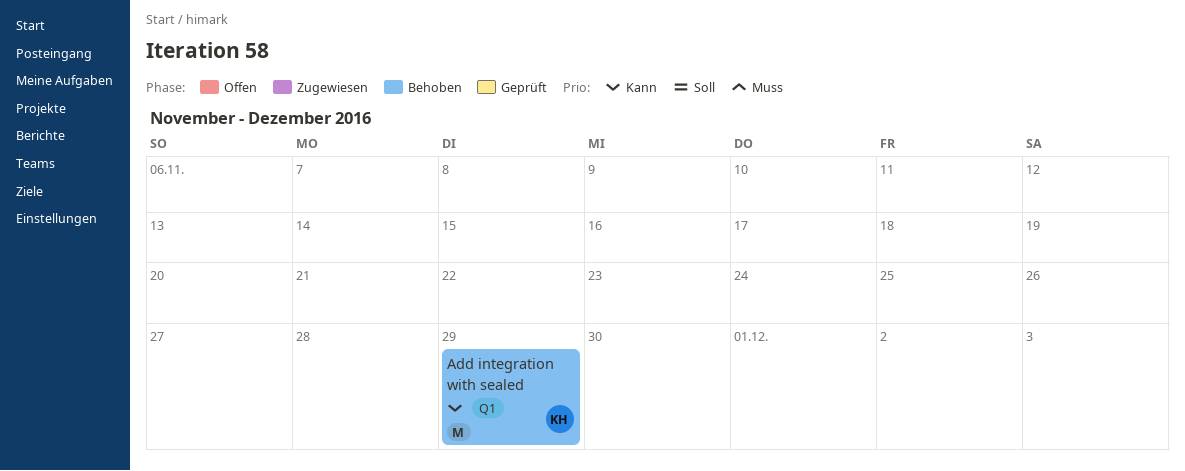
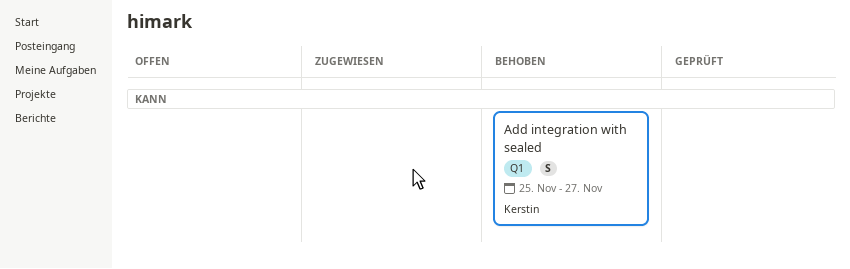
Add integration with sealed, estimate: M -> S
Add integration with sealed, due: Nov 29 -> Nov 27

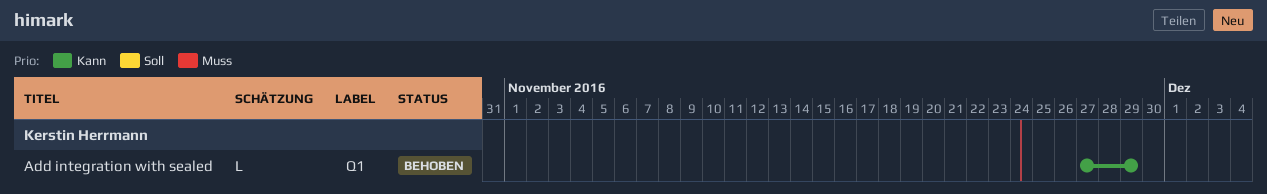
Add integration with sealed, estimate: S -> L
Add integration with sealed, start: Nov 25 -> Nov 27
Add integration with sealed, due: Nov 27 -> Nov 29

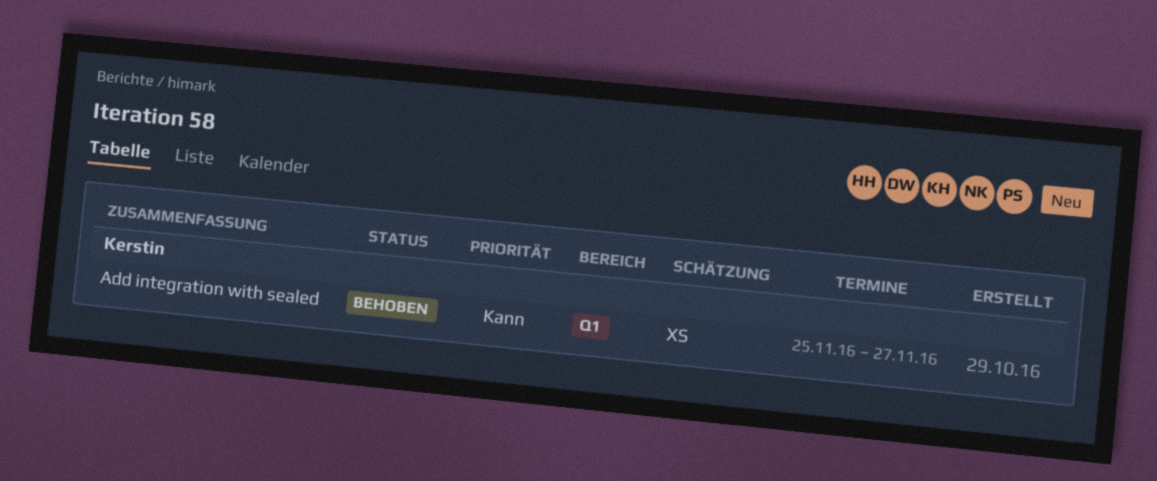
Add integration with sealed, estimate: L -> XS
Add integration with sealed, start: Nov 27 -> Nov 25
Add integration with sealed, due: Nov 29 -> Nov 27

